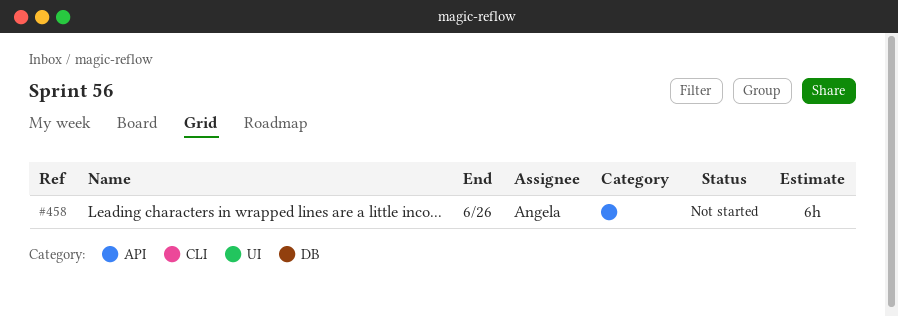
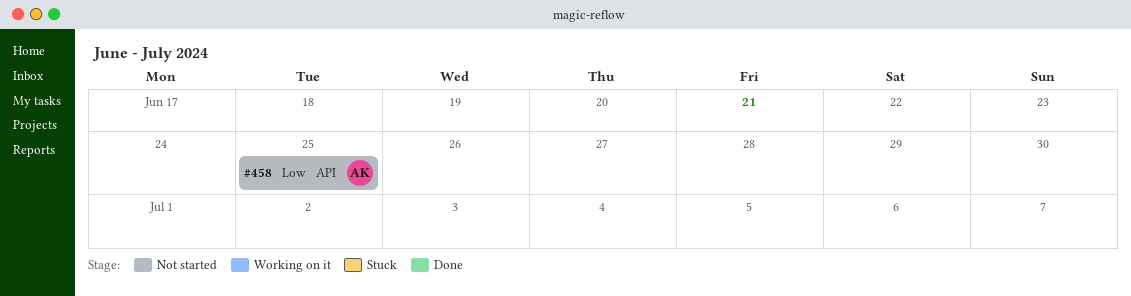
#458, due: Jun 26 -> Jun 25

